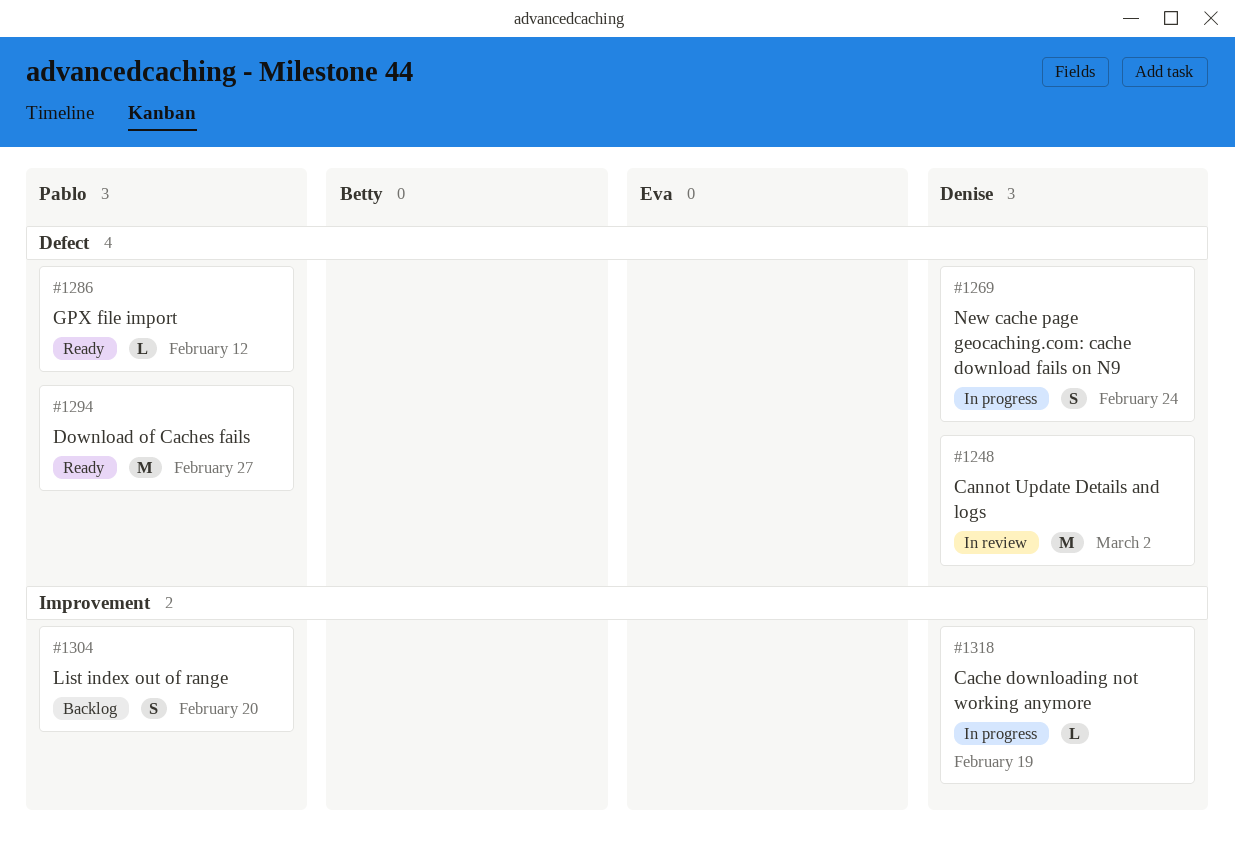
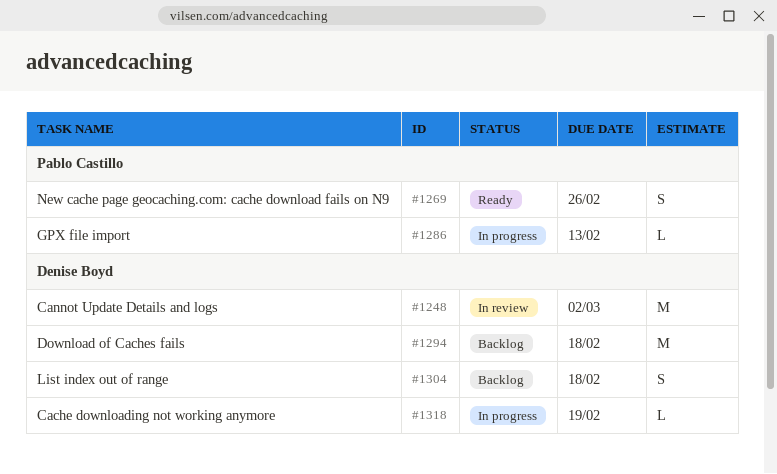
#1269, status: In progress -> Ready
#1269, owner: Denise Boyd -> Pablo Castillo
#1269, due: Feb 24 -> Feb 26
#1286, status: Ready -> In progress
#1286, due: Feb 12 -> Feb 13
#1294, status: Ready -> Backlog
#1294, owner: Pablo Castillo -> Denise Boyd
#1294, due: Feb 27 -> Feb 18
#1304, owner: Pablo Castillo -> Denise Boyd
#1304, due: Feb 20 -> Feb 18

